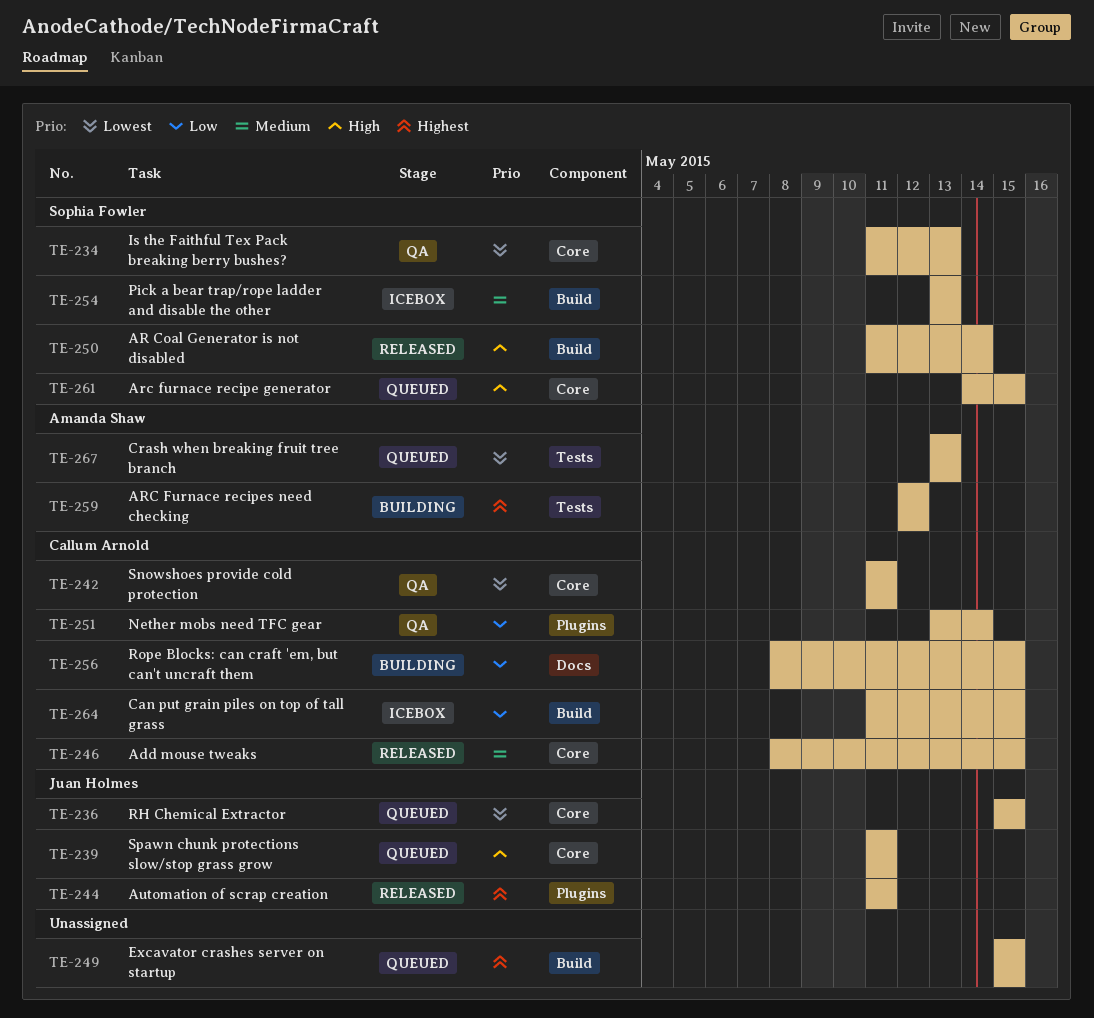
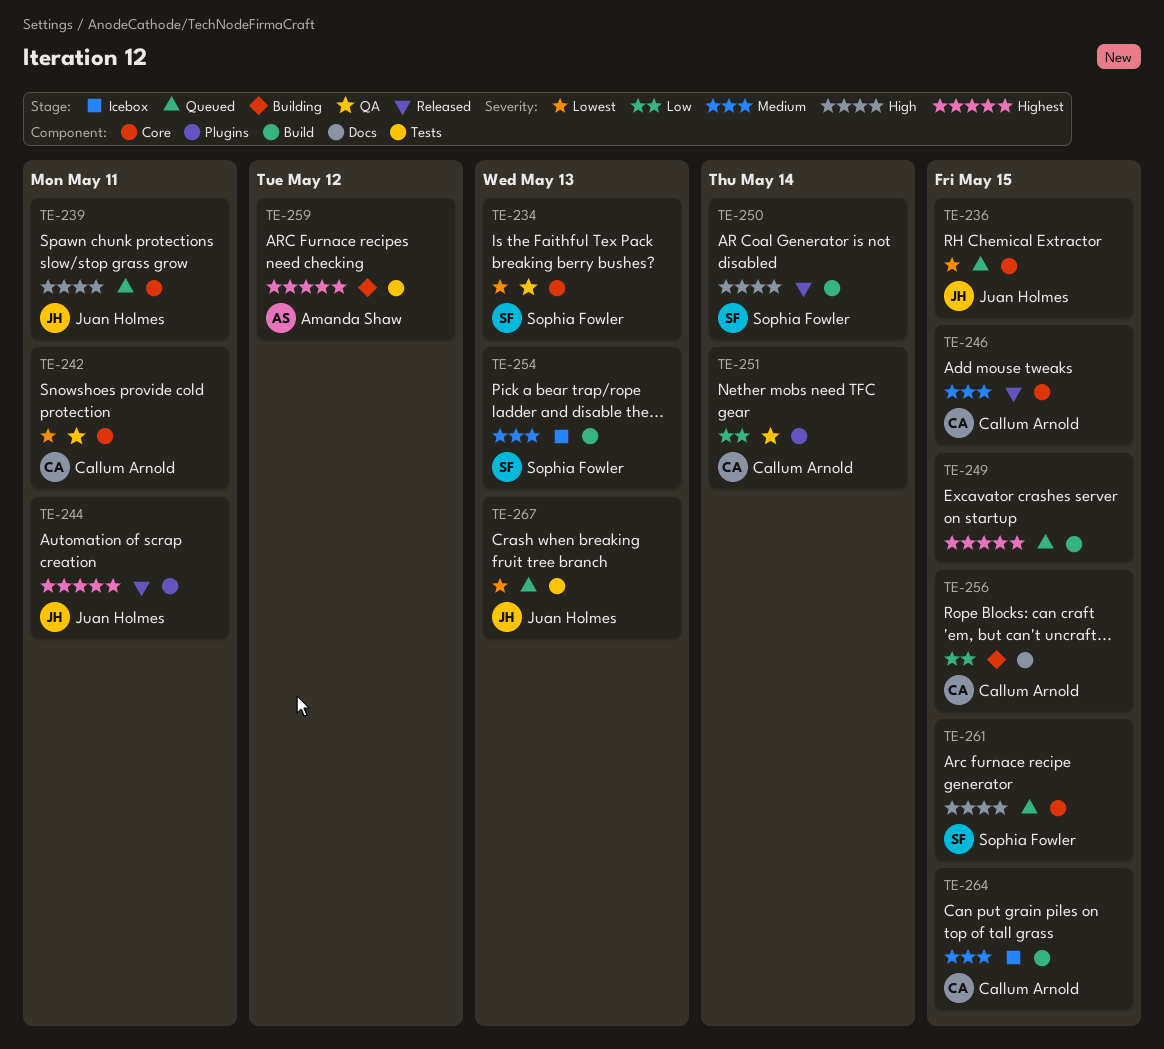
TE-264, priority: Low -> Medium
TE-267, owner: Amanda Shaw -> Juan Holmes

